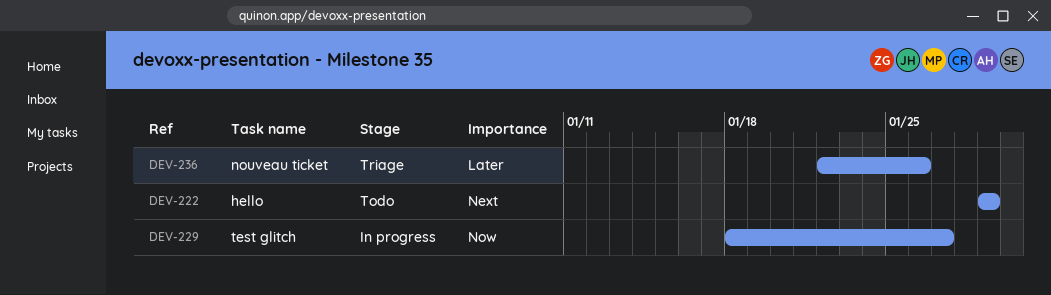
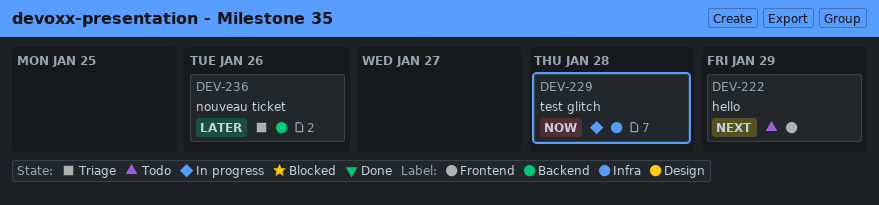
DEV-229, due: Jan 27 -> Jan 28

